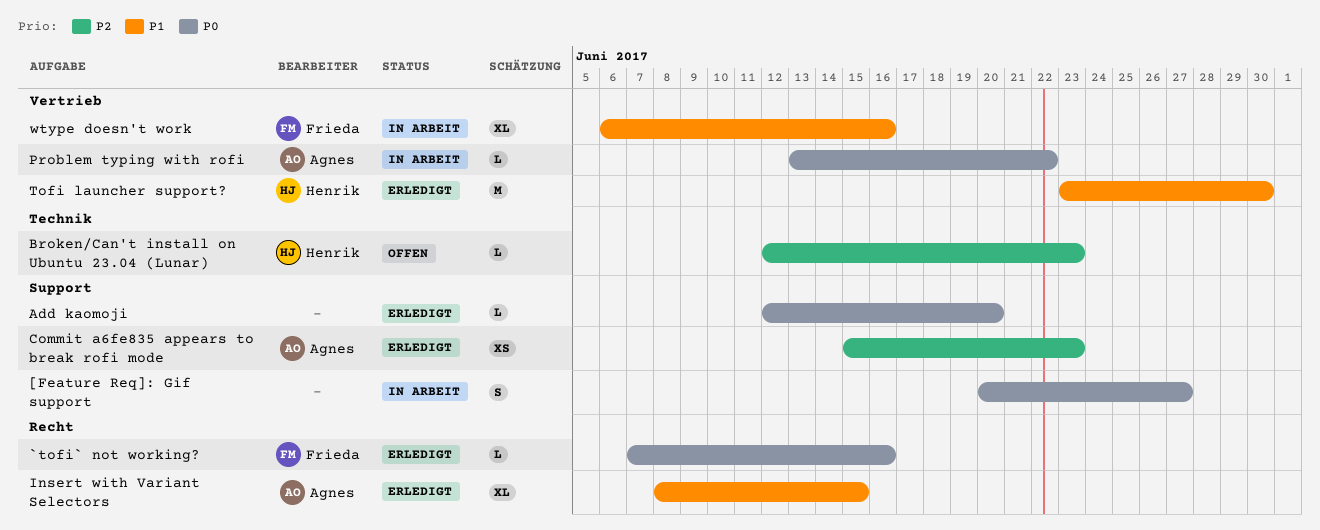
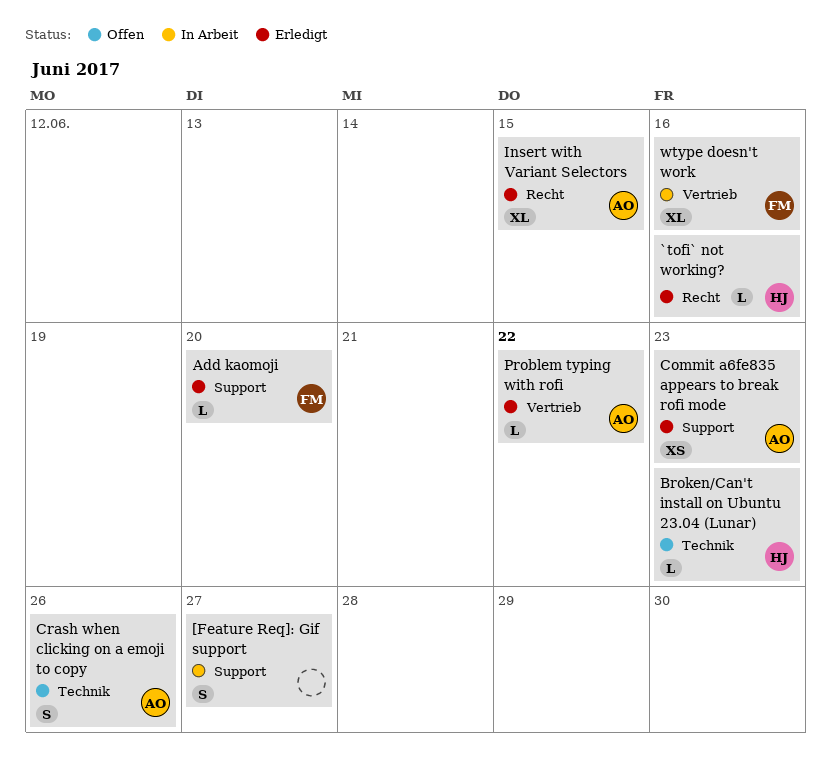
`tofi` not working?, owner: Frieda -> Henrik
Add kaomoji, owner: none -> Frieda
Crash when clicking on a emoji to copy: none -> present
Problem typing with rofi, status: In Arbeit -> Erledigt
Tofi launcher support?: present -> none

